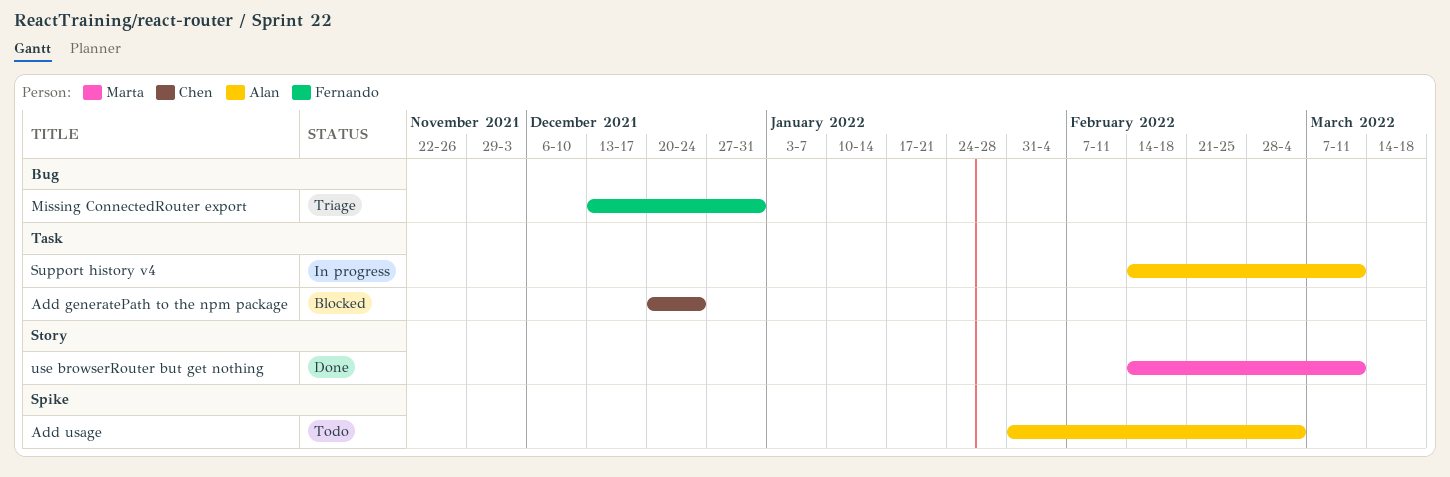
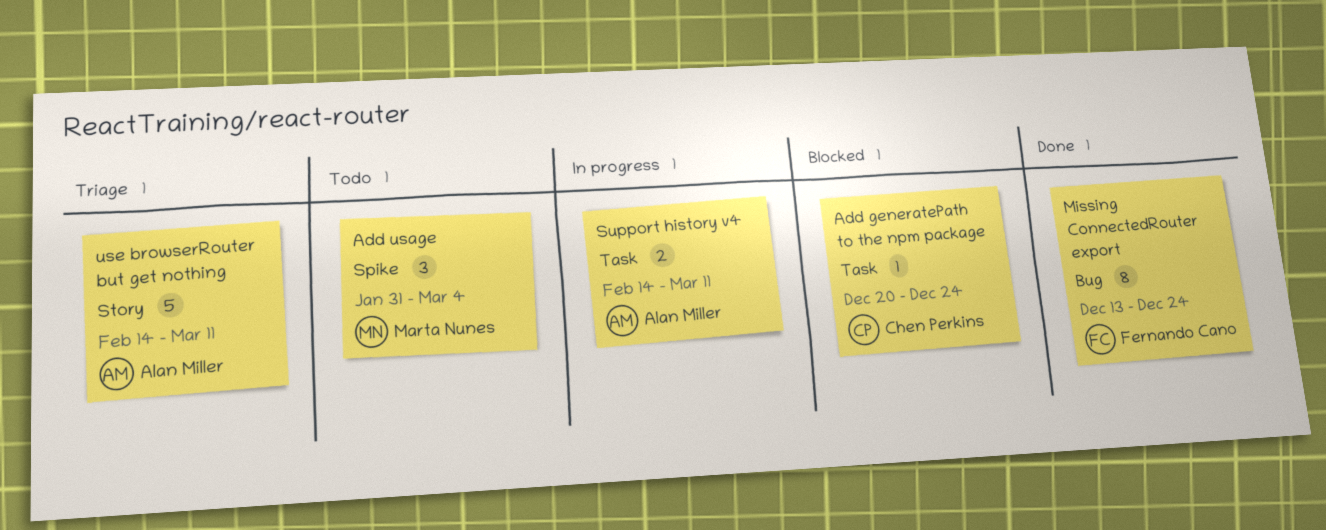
Add usage, owner: Alan Miller -> Marta Nunes
Missing ConnectedRouter export, status: Triage -> Done
Missing ConnectedRouter export, due: Dec 31 -> Dec 24
use browserRouter but get nothing, status: Done -> Triage
use browserRouter but get nothing, owner: Marta Nunes -> Alan Miller

